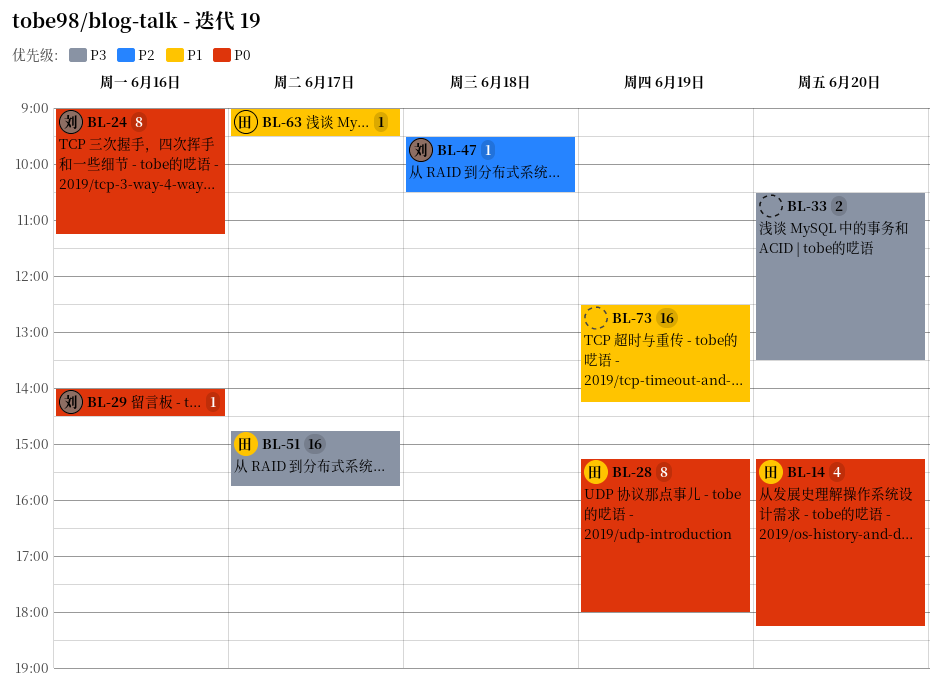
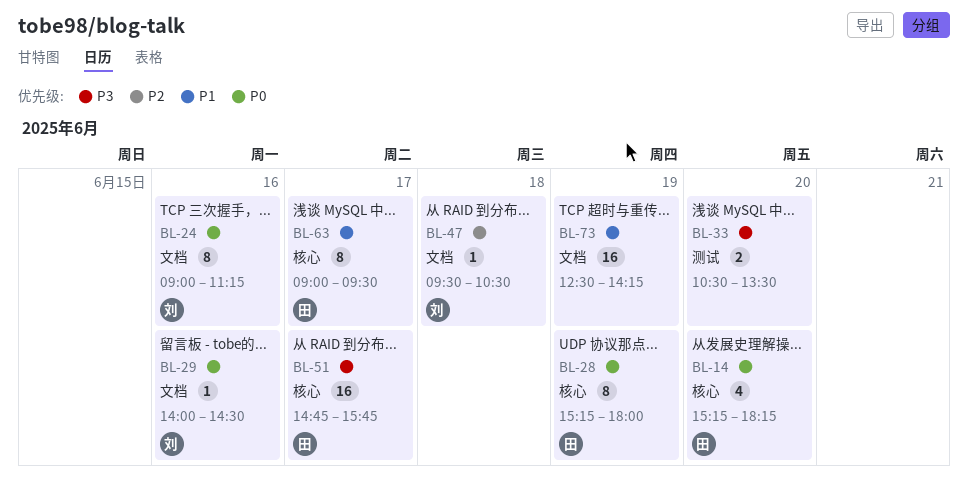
BL-63, estimate: 1 -> 8

